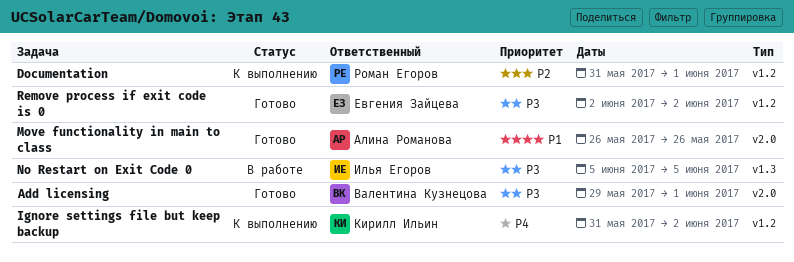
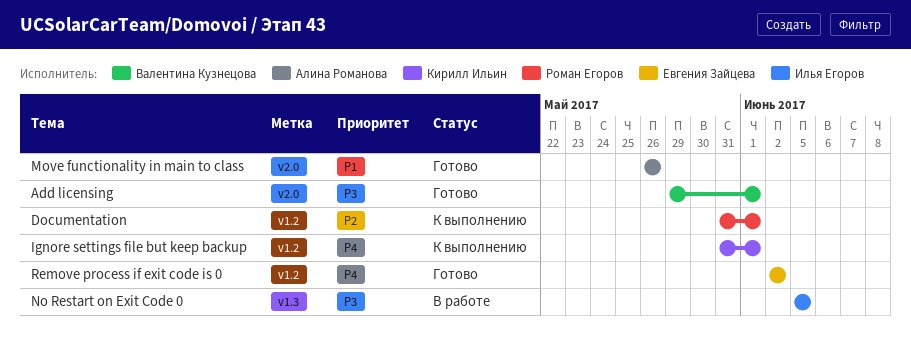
Ignore settings file but keep backup, due: Jun 2 -> Jun 1
Remove process if exit code is 0, priority: P3 -> P4

